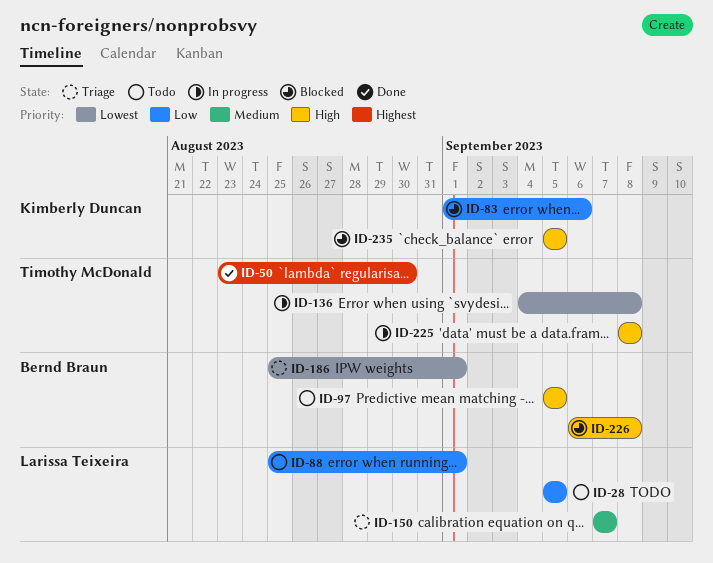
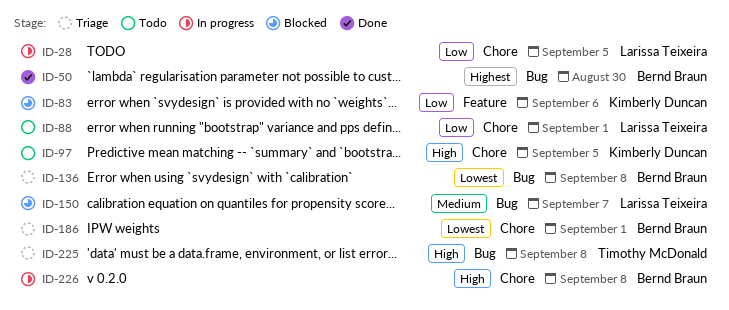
ID-28, status: Todo -> In progress
ID-50, owner: Timothy McDonald -> Bernd Braun
ID-97, owner: Bernd Braun -> Kimberly Duncan
ID-136, status: In progress -> Triage
ID-136, owner: Timothy McDonald -> Bernd Braun
ID-150, status: Triage -> Blocked
ID-225, status: In progress -> Triage
ID-226, status: Blocked -> In progress
ID-235: present -> none

